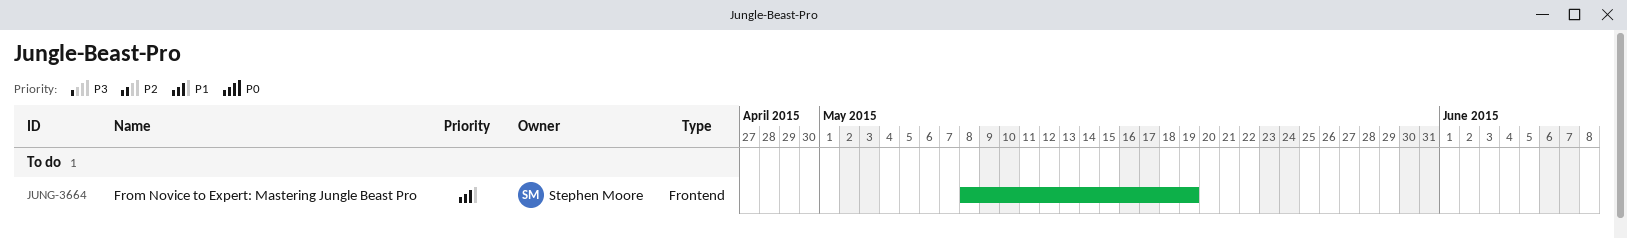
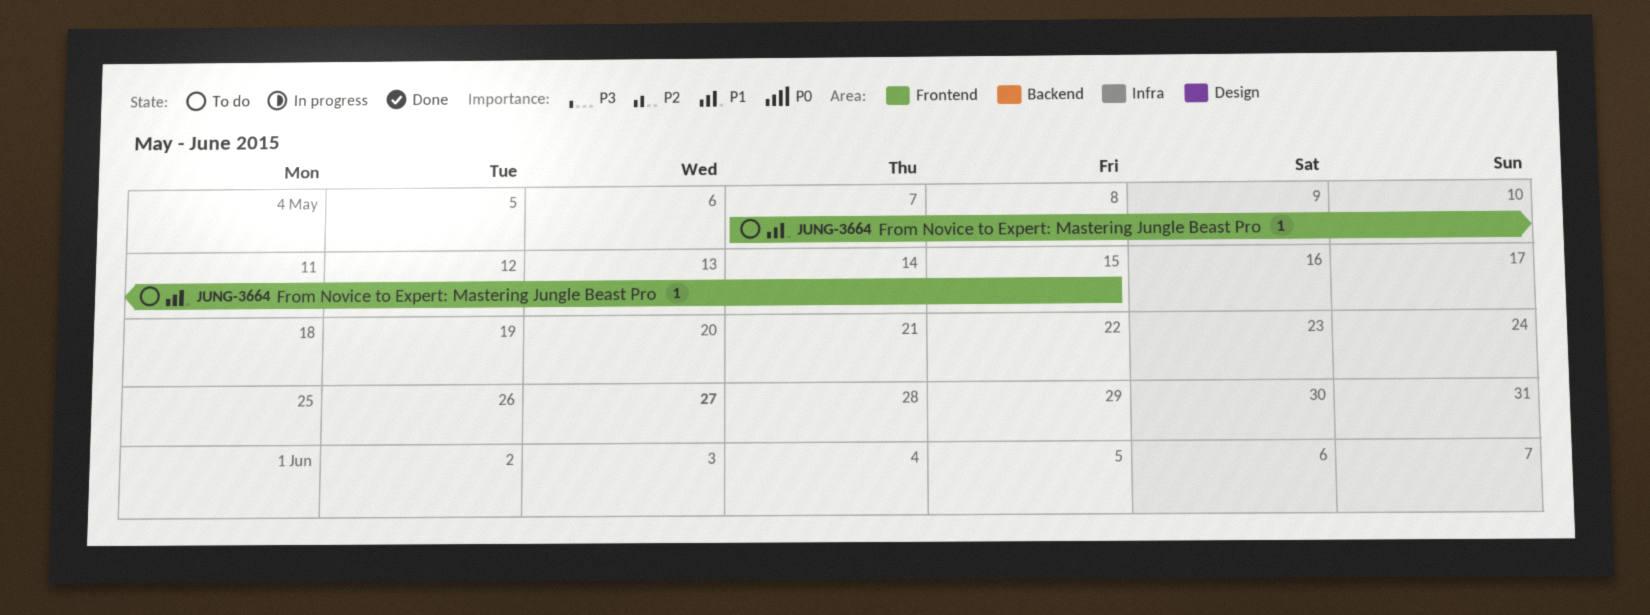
JUNG-3664, start: May 8 -> May 7
JUNG-3664, due: May 19 -> May 15

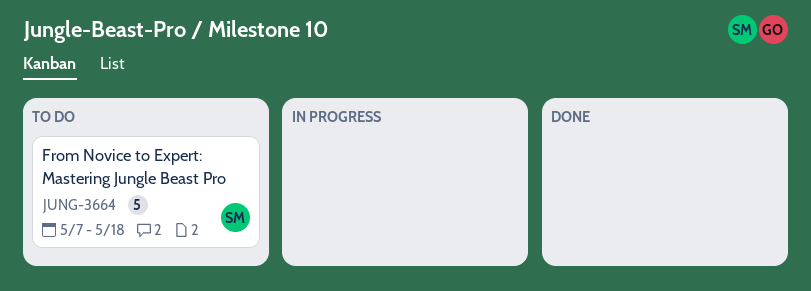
JUNG-3664, estimate: 1 -> 5
JUNG-3664, due: May 15 -> May 18

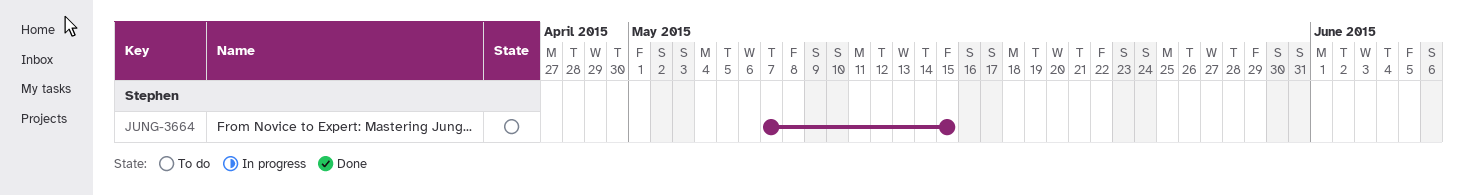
JUNG-3664, due: May 18 -> May 15

